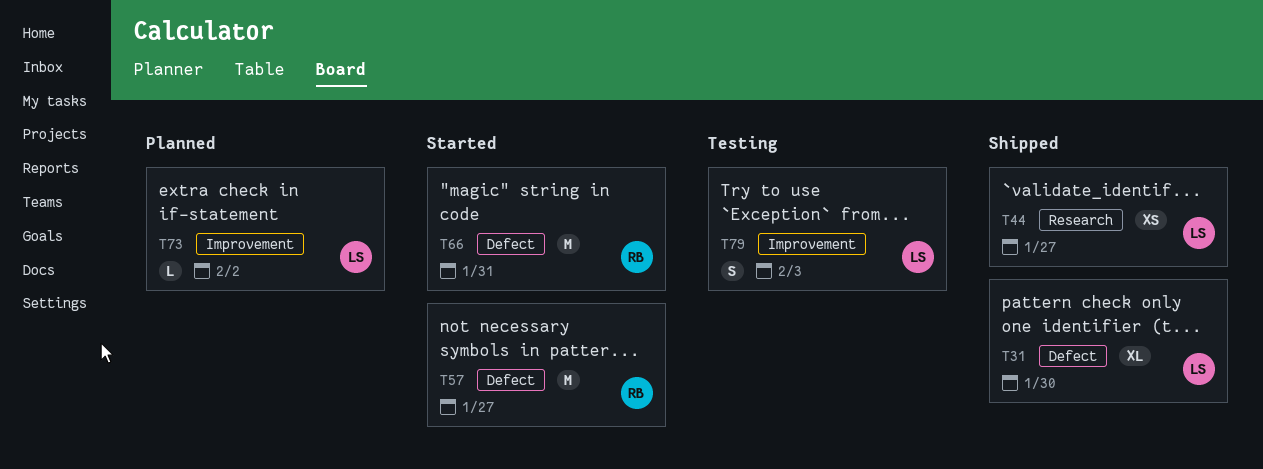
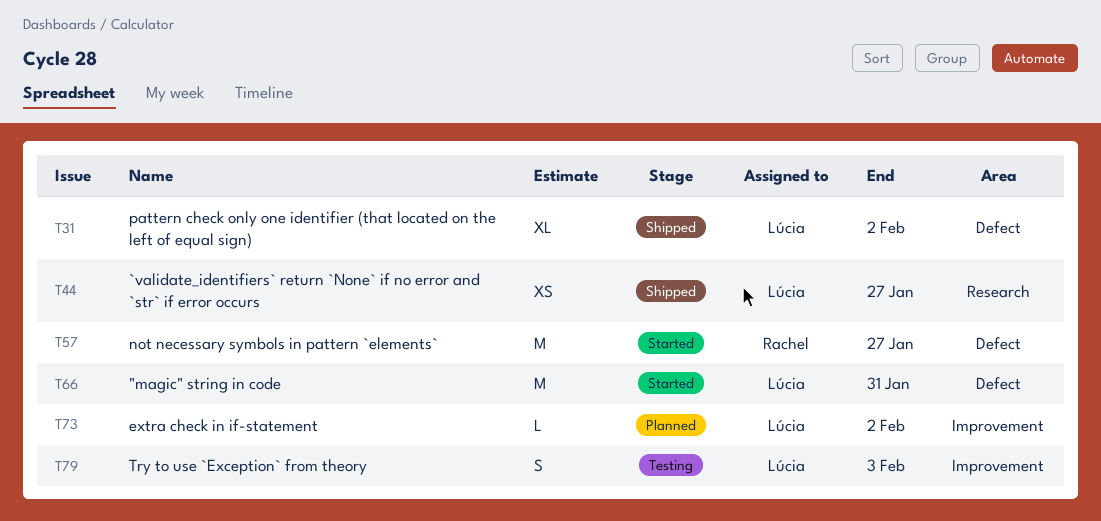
T31, due: Jan 30 -> Feb 2
T66, owner: Rachel -> Lúcia

